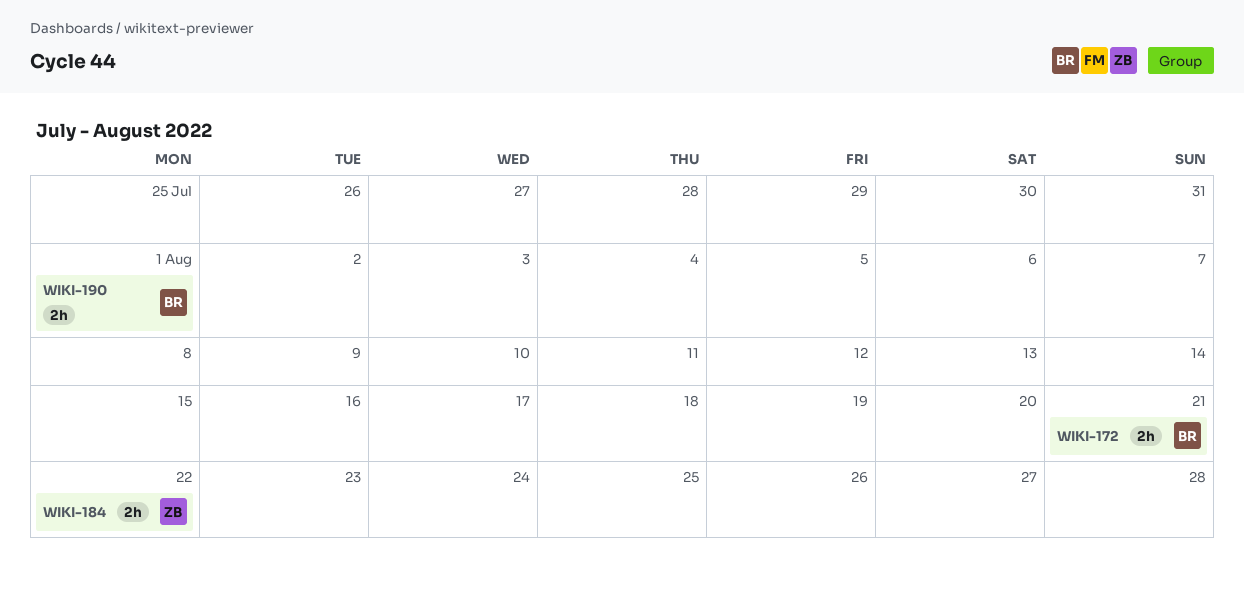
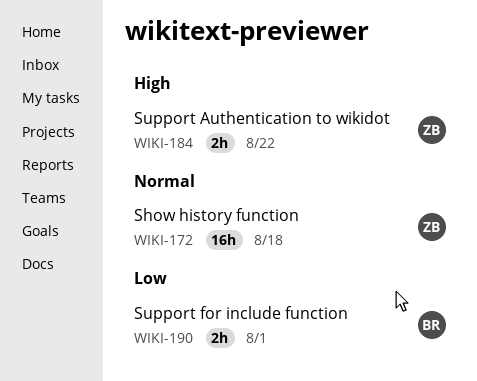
WIKI-172, owner: BR -> ZB
WIKI-172, estimate: 2h -> 16h
WIKI-172, due: Aug 21 -> Aug 18

